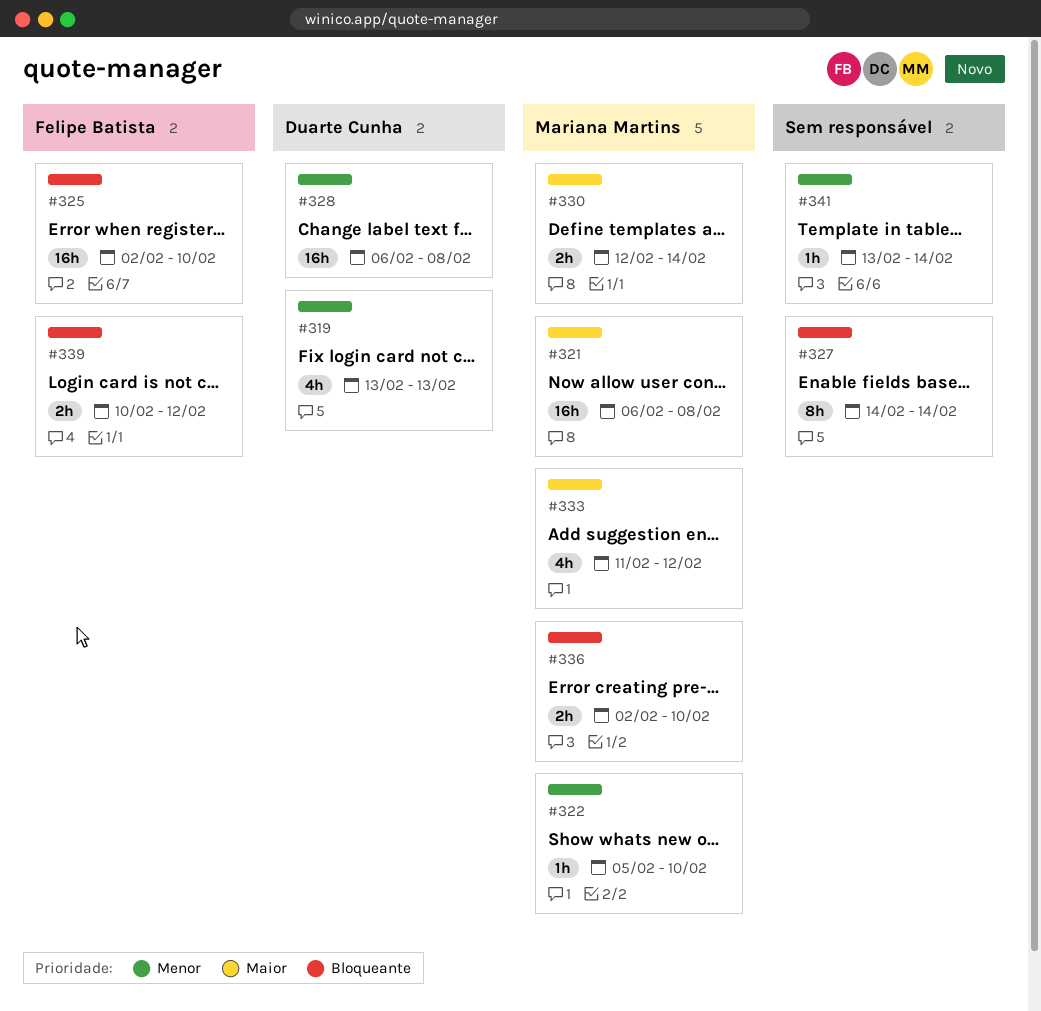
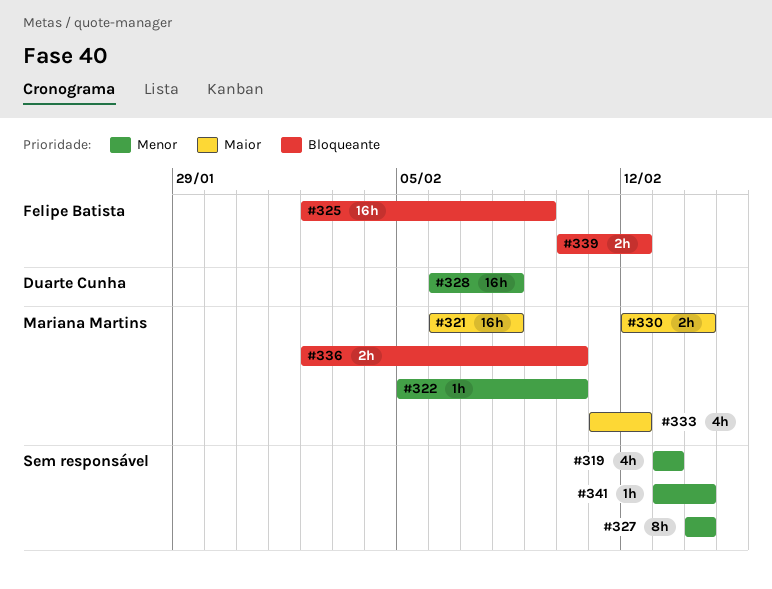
#319, owner: Duarte Cunha -> none
#325, due: Feb 10 -> Feb 9
#327, priority: Bloqueante -> Menor

